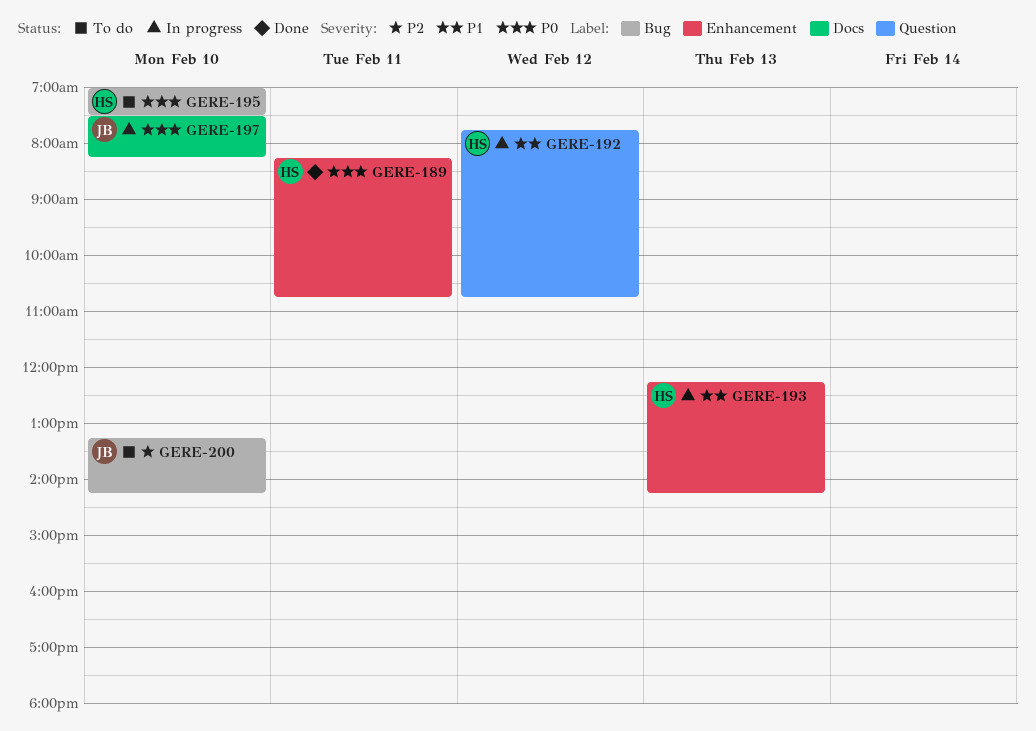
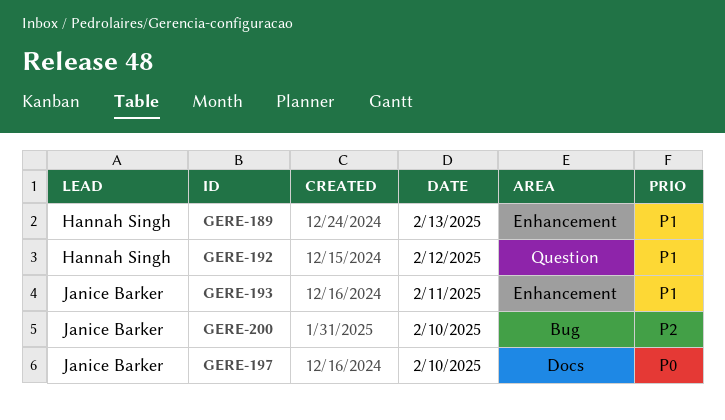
GERE-189, priority: P0 -> P1
GERE-189, day: Feb 11 -> Feb 13
GERE-193, owner: Hannah Singh -> Janice Barker
GERE-193, day: Feb 13 -> Feb 11
GERE-195: present -> none

